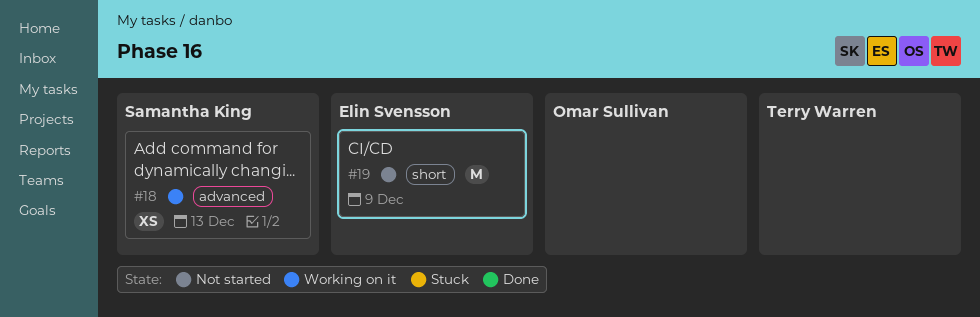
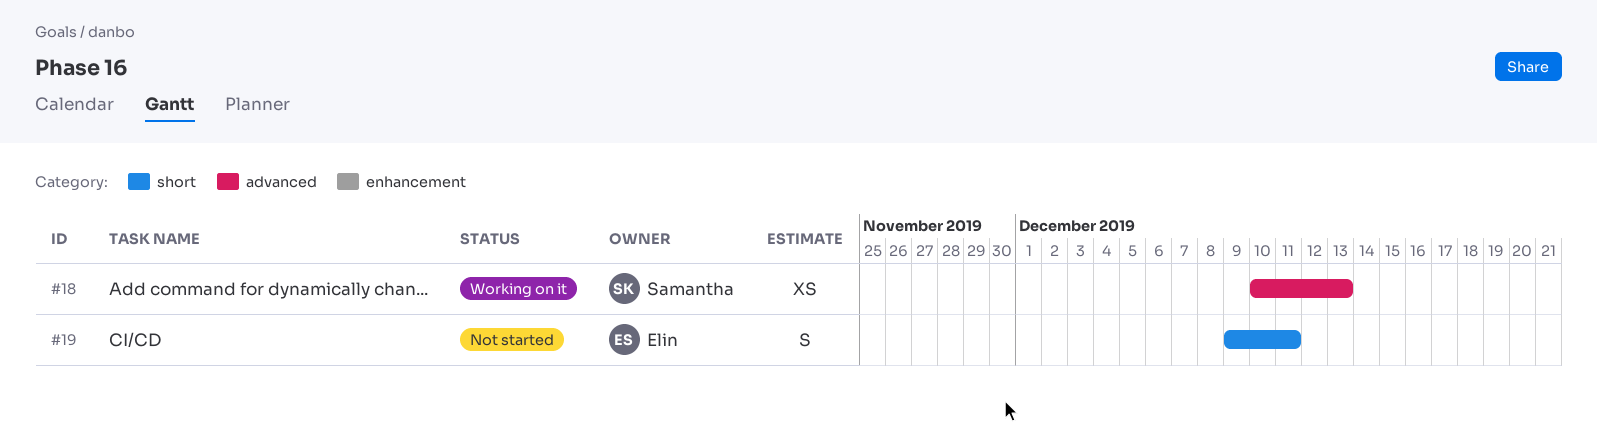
#19, estimate: M -> S
#19, due: Dec 9 -> Dec 11

